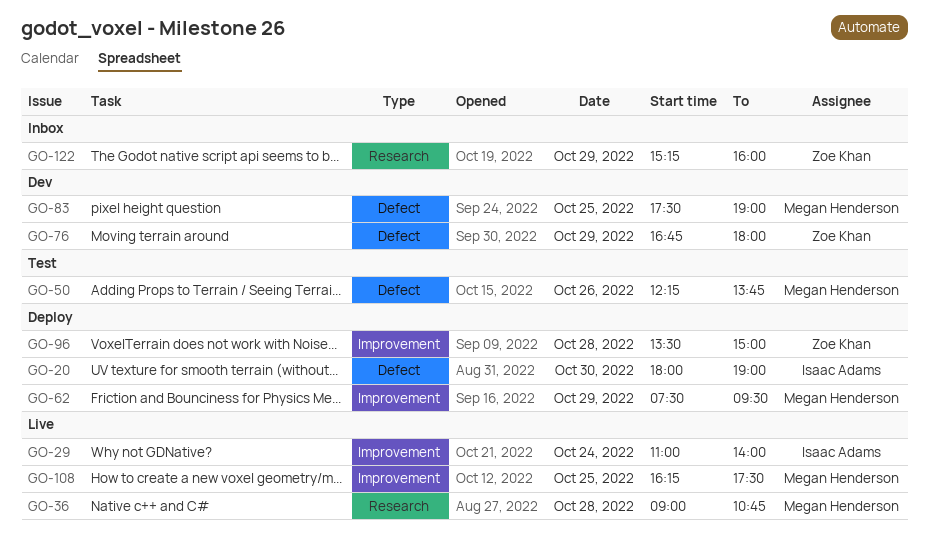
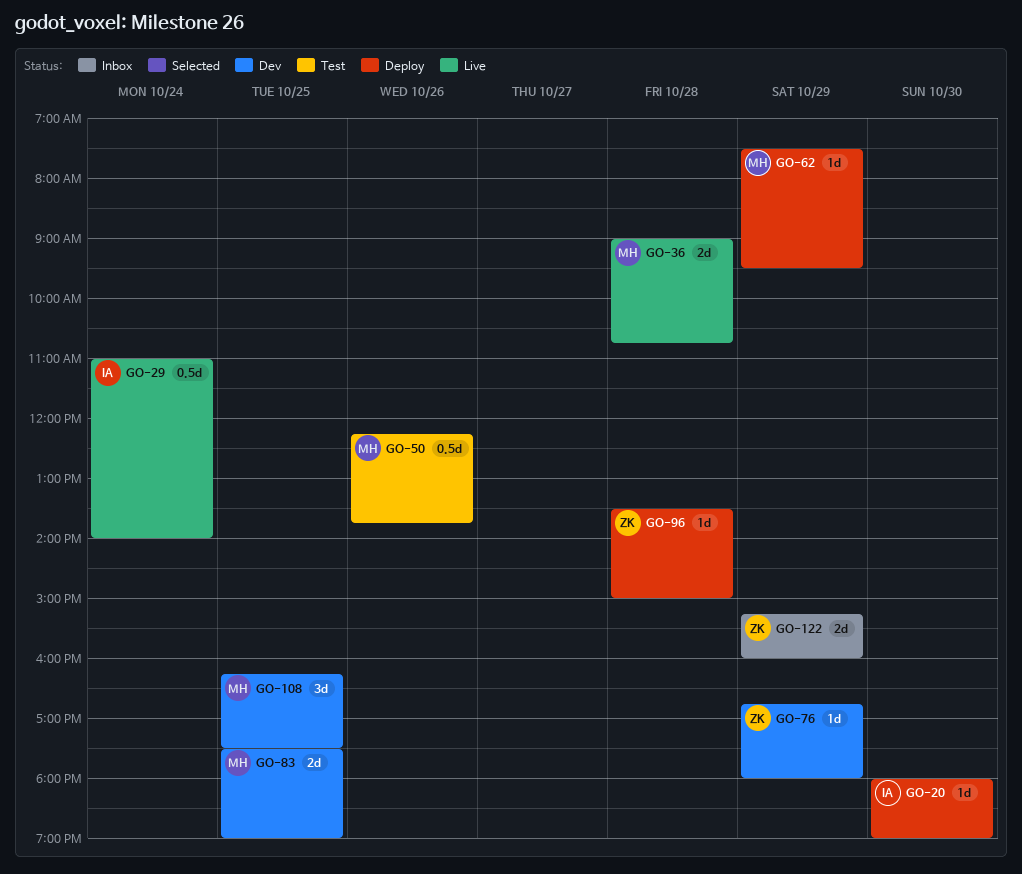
GO-108, status: Live -> Dev

